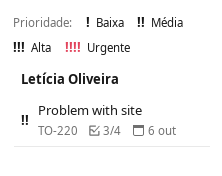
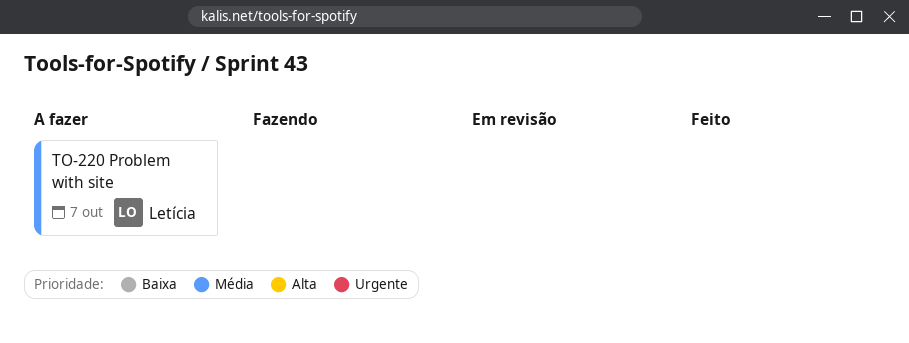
TO-220, due: Oct 6 -> Oct 7

